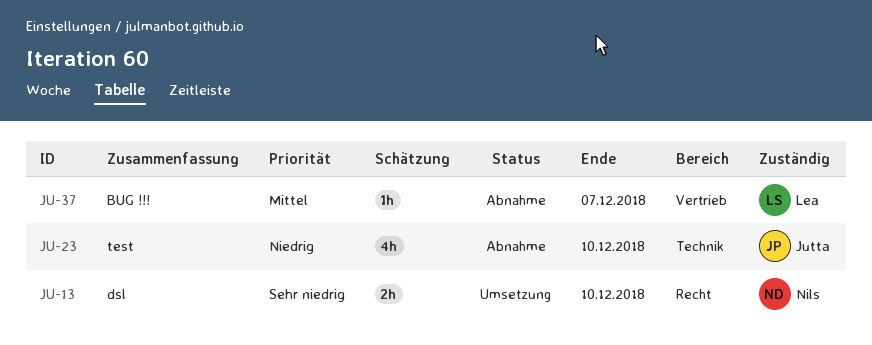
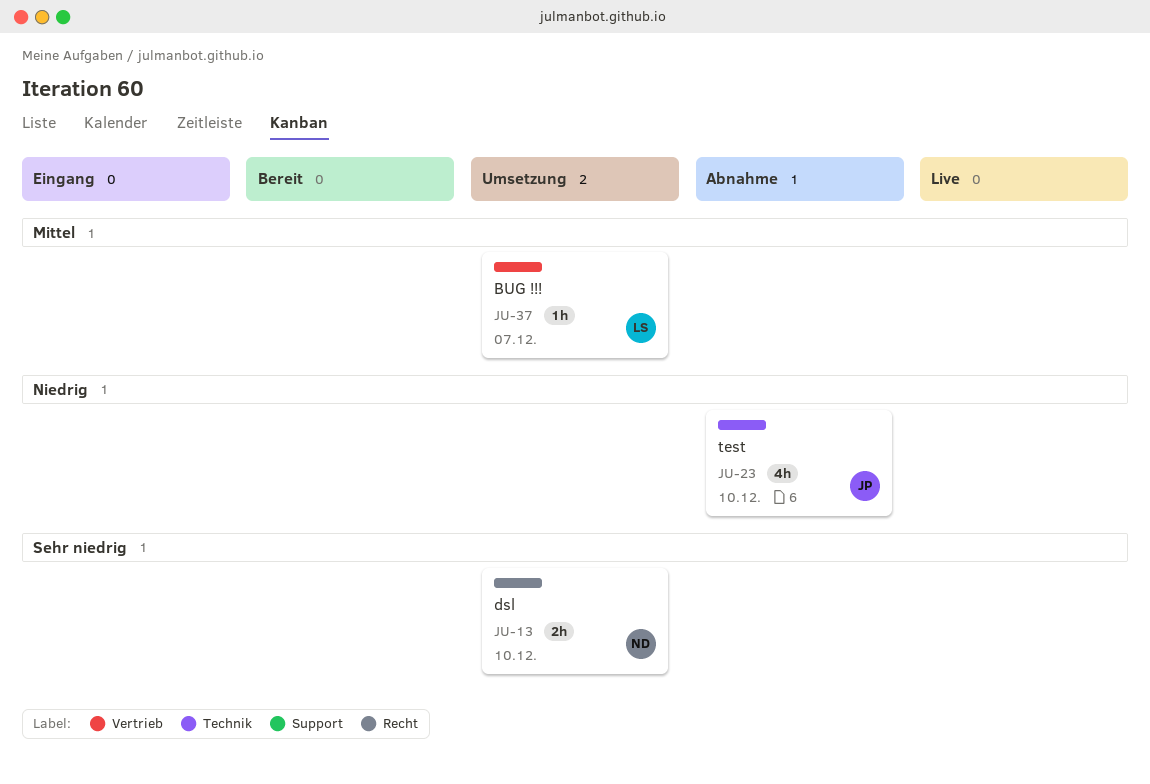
JU-37, status: Abnahme -> Umsetzung

